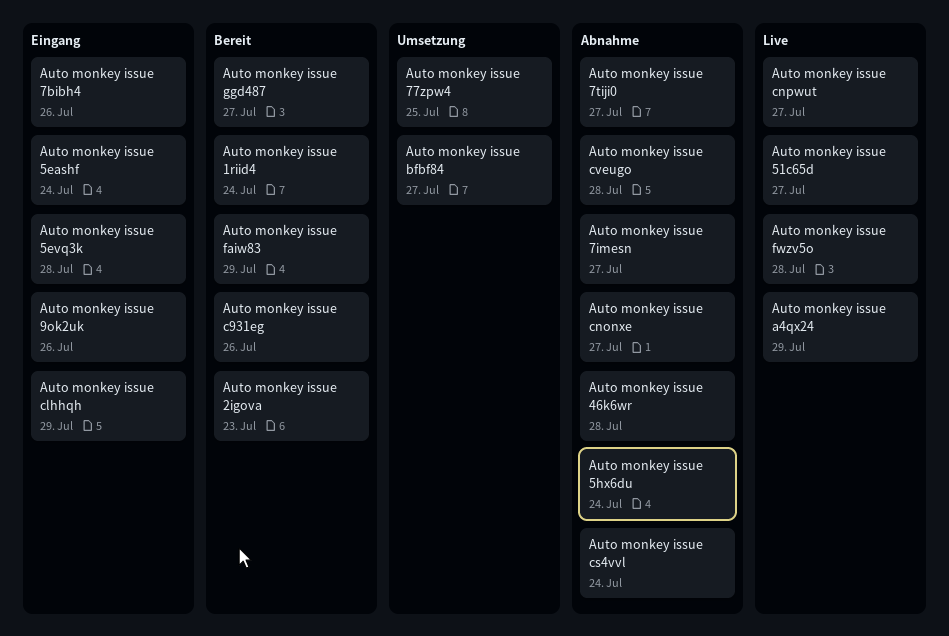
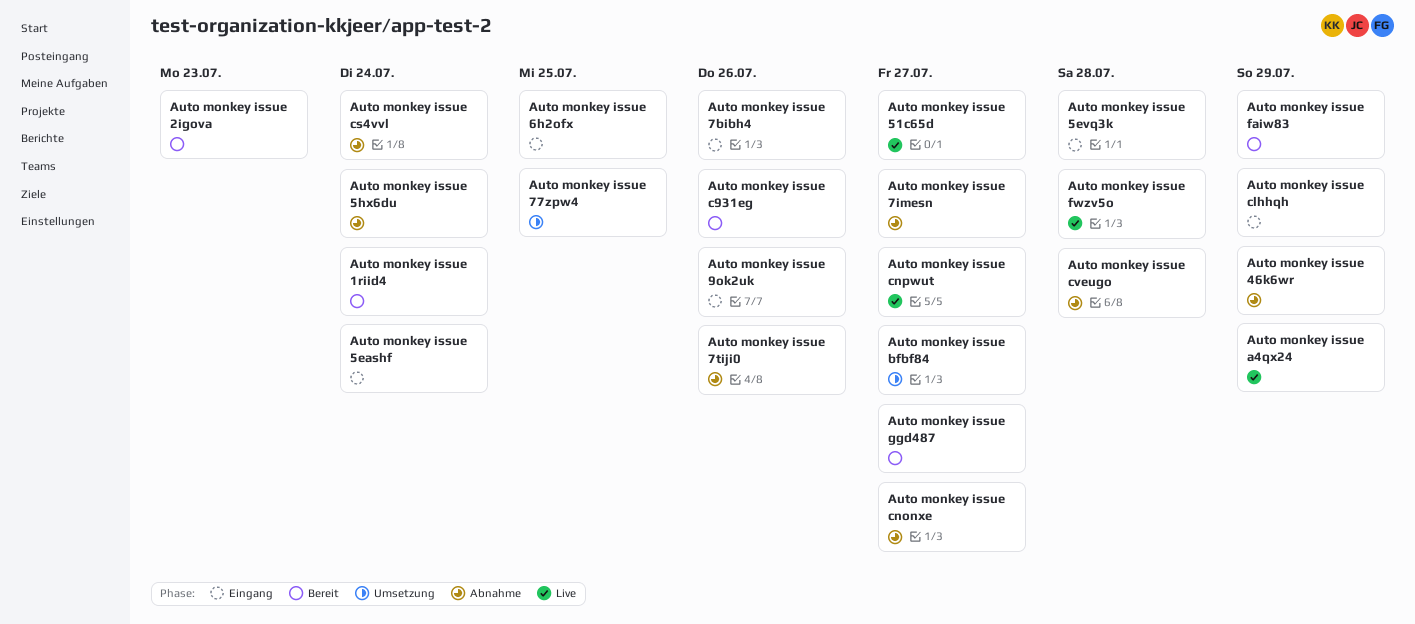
Auto monkey issue 46k6wr, due: Jul 28 -> Jul 29
Auto monkey issue 6h2ofx: none -> present
Auto monkey issue 7tiji0, due: Jul 27 -> Jul 26

